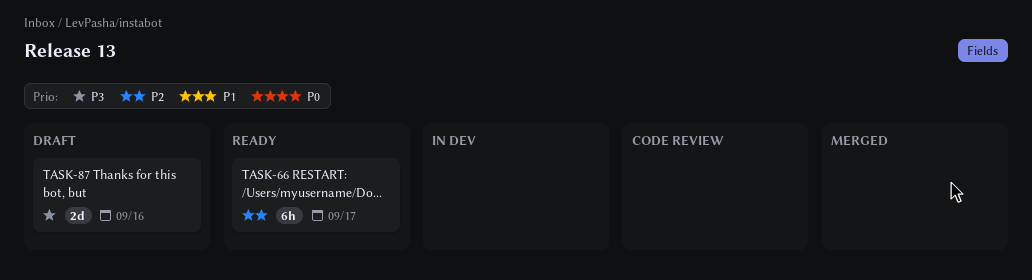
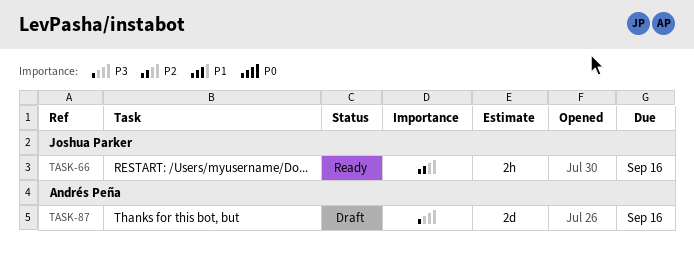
TASK-66, estimate: 6h -> 2h
TASK-66, due: Sep 17 -> Sep 16

